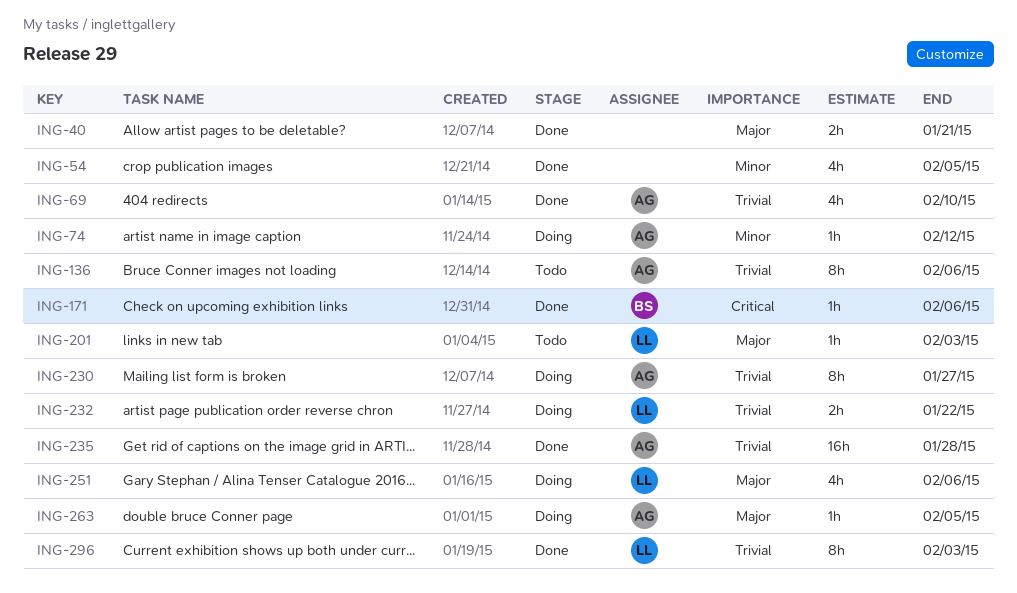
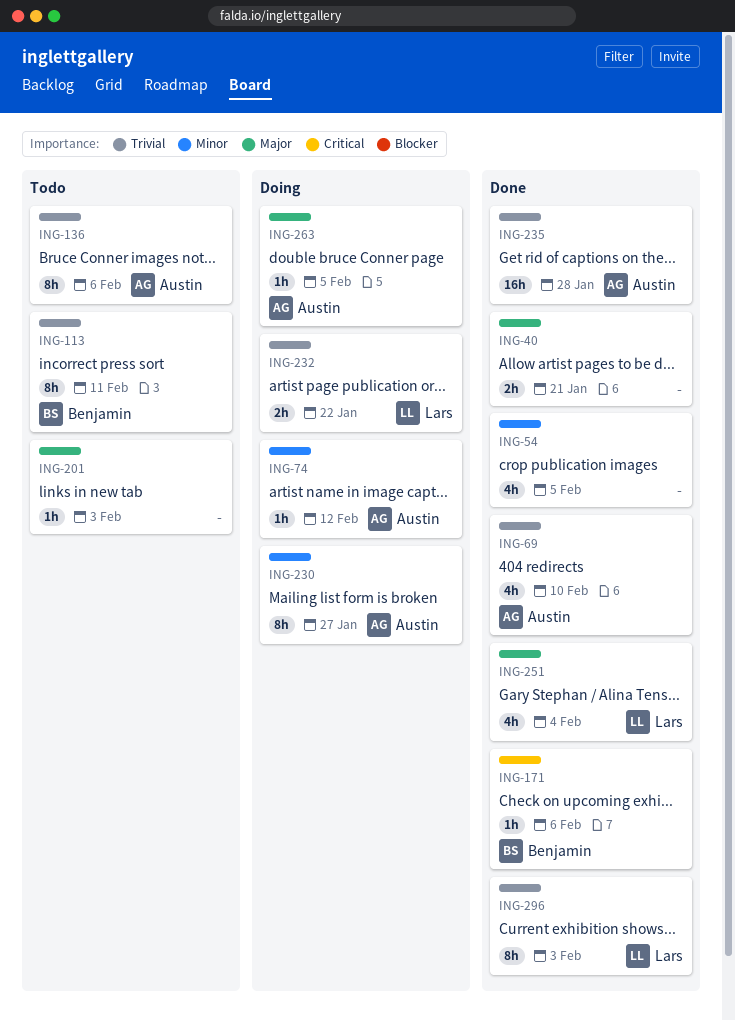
ING-113: none -> present
ING-201, owner: Lars -> none
ING-230, priority: Trivial -> Minor
ING-251, status: Doing -> Done
ING-251, due: Feb 6 -> Feb 4

